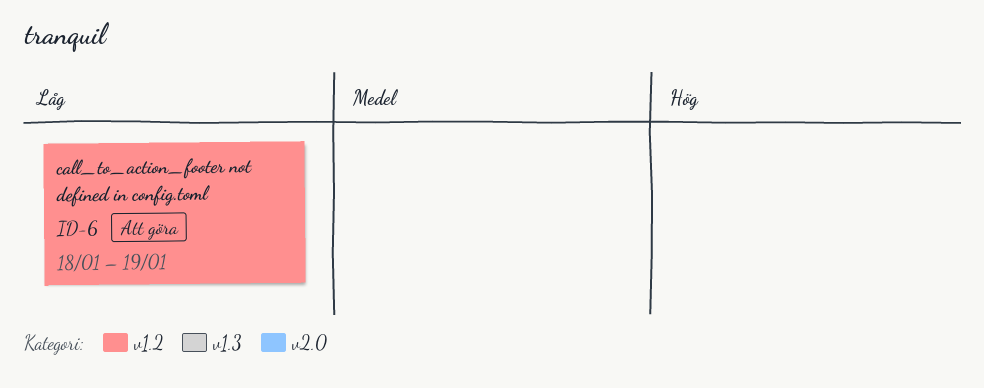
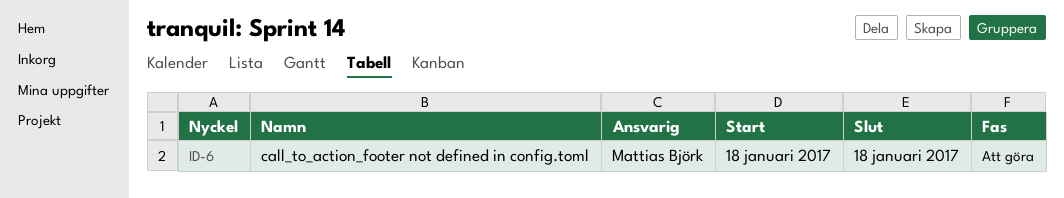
ID-6, due: Jan 19 -> Jan 18

